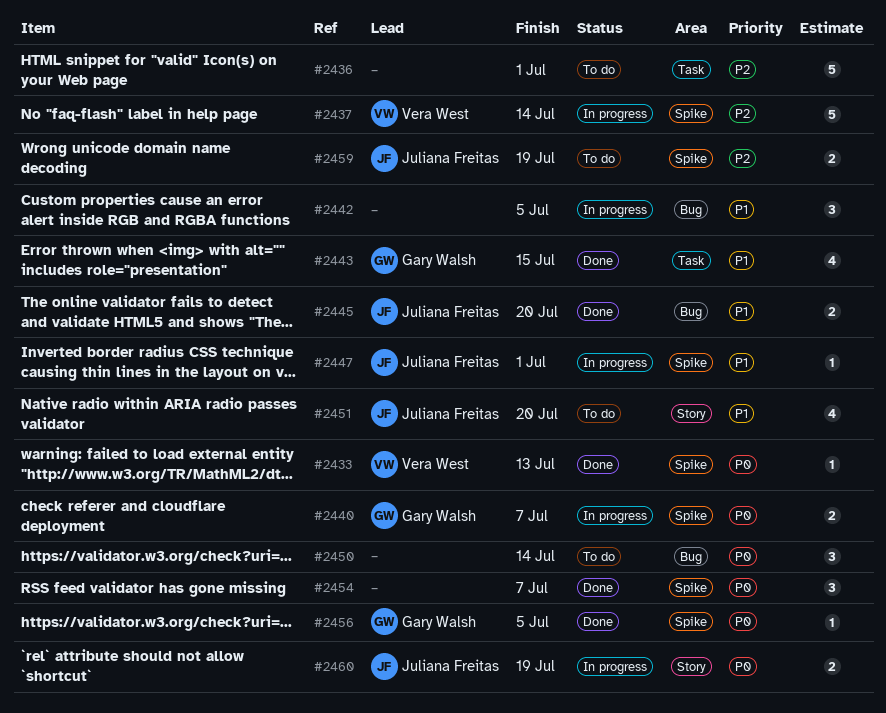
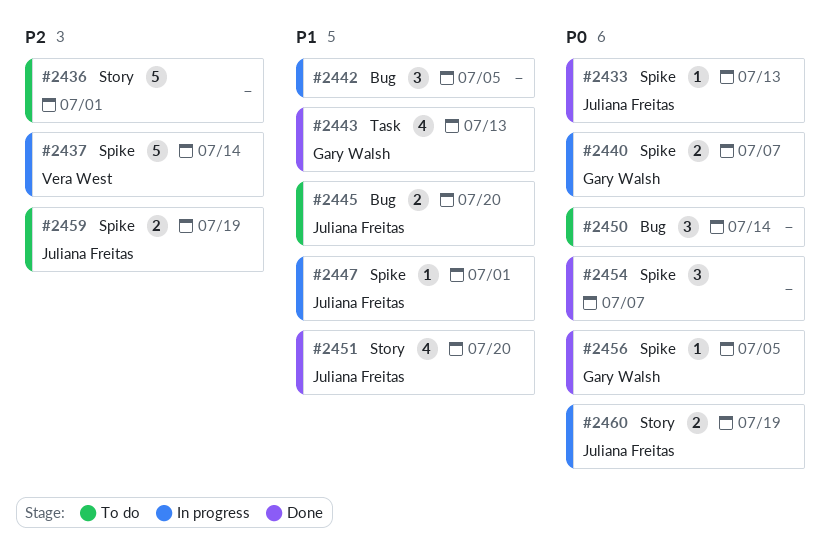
#2433, owner: Vera West -> Juliana Freitas
#2436, label: Task -> Story
#2443, due: Jul 15 -> Jul 13
#2445, status: Done -> To do
#2451, status: To do -> Done

